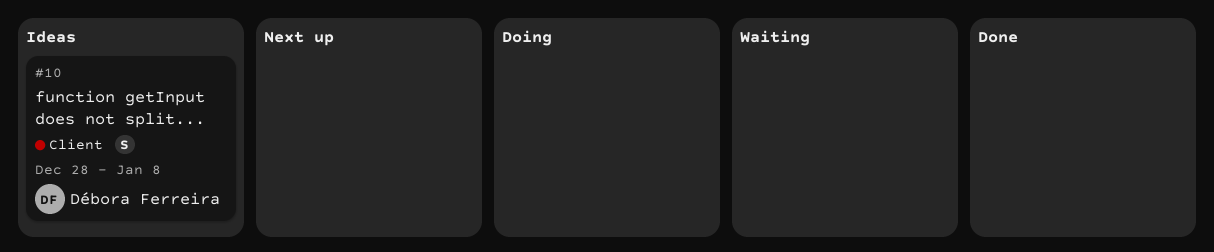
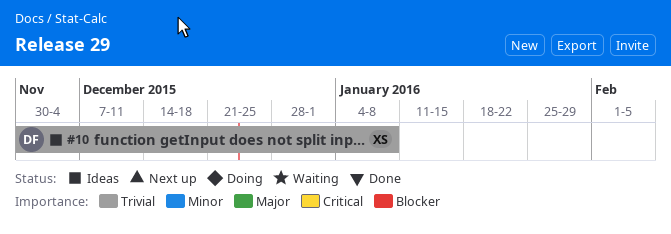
#10, estimate: S -> XS
#10, start: Dec 28 -> Nov 30

